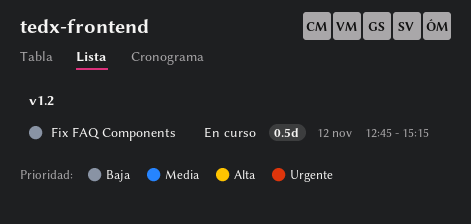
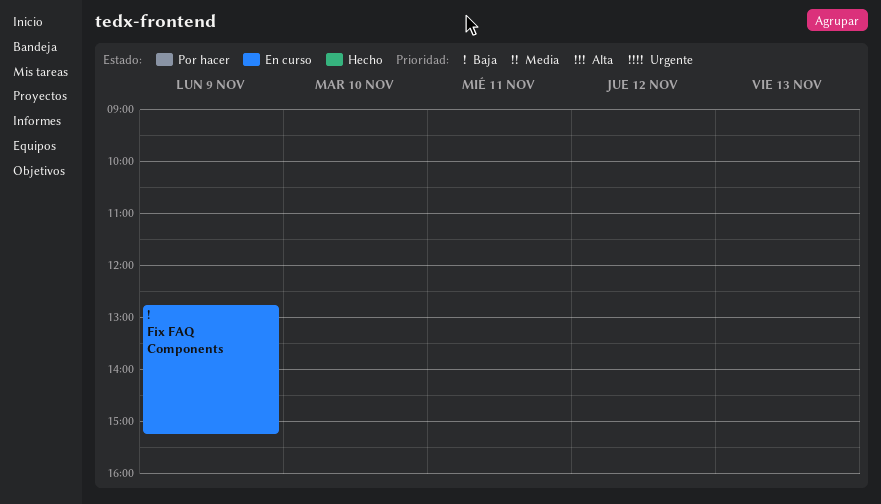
Fix FAQ Components, day: Nov 12 -> Nov 9

